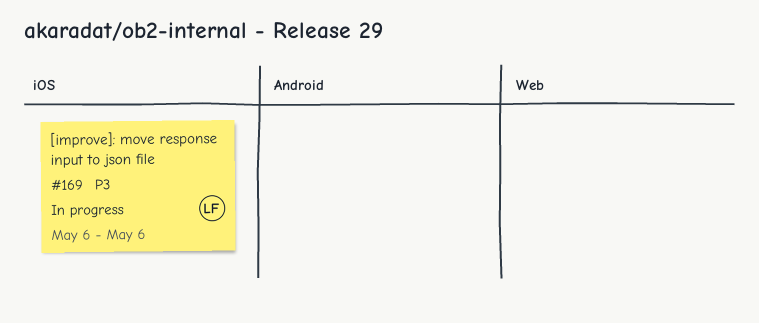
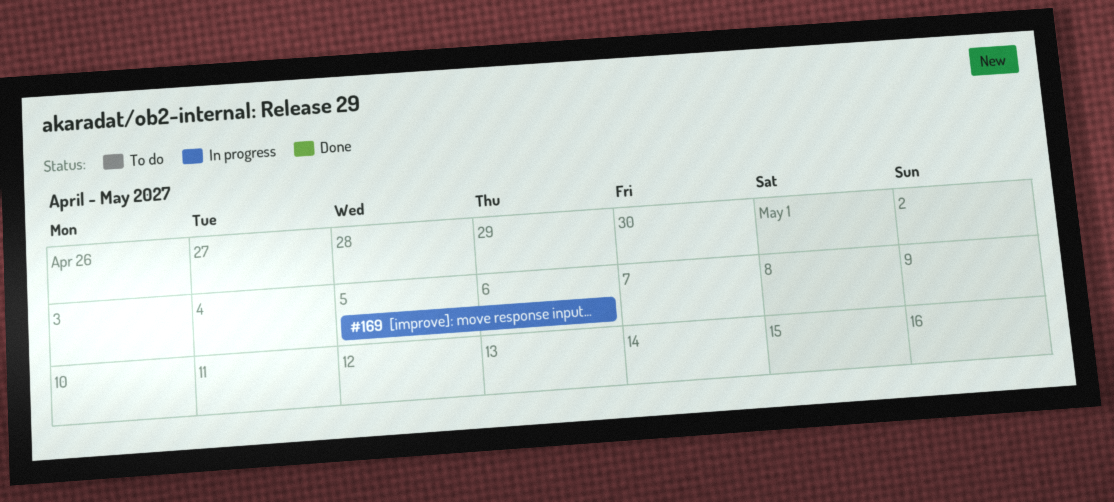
#169, start: May 6 -> May 5

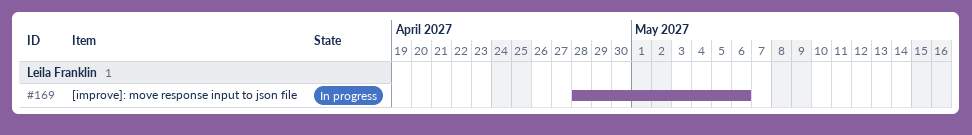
#169, start: May 5 -> Apr 28

